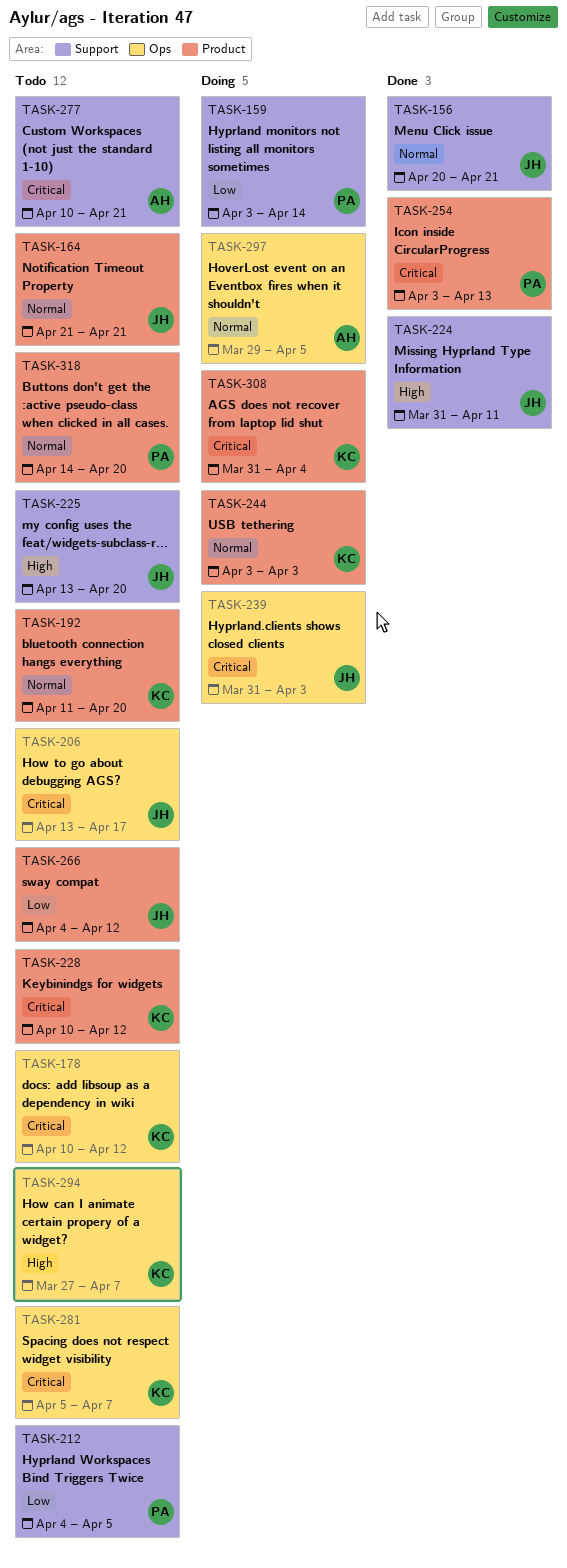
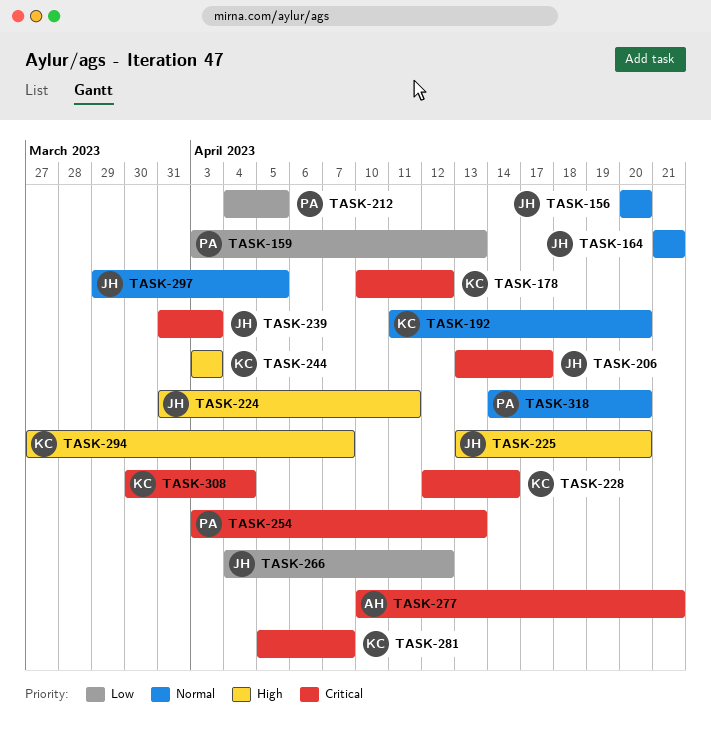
TASK-156, due: Apr 21 -> Apr 20
TASK-159, due: Apr 14 -> Apr 13
TASK-228, start: Apr 10 -> Apr 12
TASK-228, due: Apr 12 -> Apr 14
TASK-244, priority: Normal -> High
TASK-297, owner: AH -> JH
TASK-308, start: Mar 31 -> Mar 30

